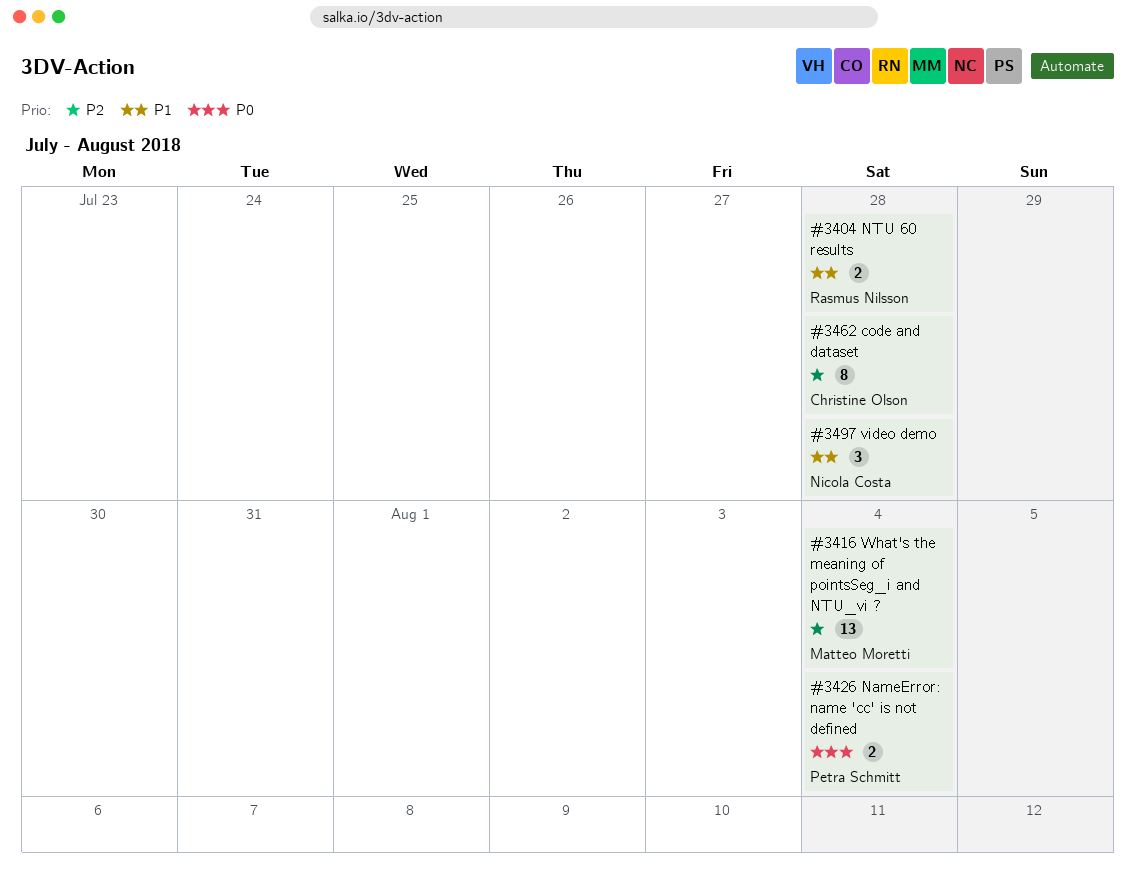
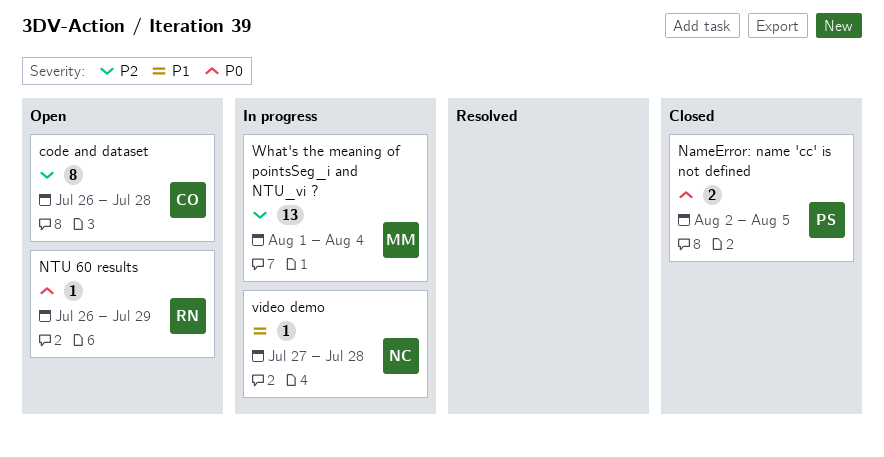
NameError: name 'cc' is not defined, due: Aug 4 -> Aug 5
NTU 60 results, priority: P1 -> P0
NTU 60 results, estimate: 2 -> 1
NTU 60 results, due: Jul 28 -> Jul 29
video demo, estimate: 3 -> 1

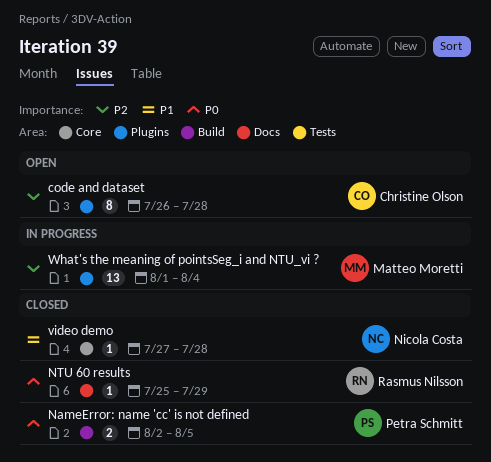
NTU 60 results, status: Open -> Closed
NTU 60 results, start: Jul 26 -> Jul 25
video demo, status: In progress -> Closed

